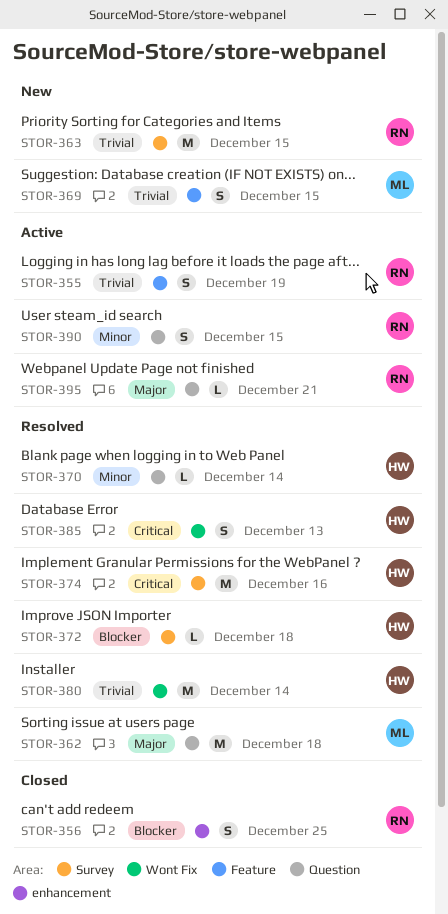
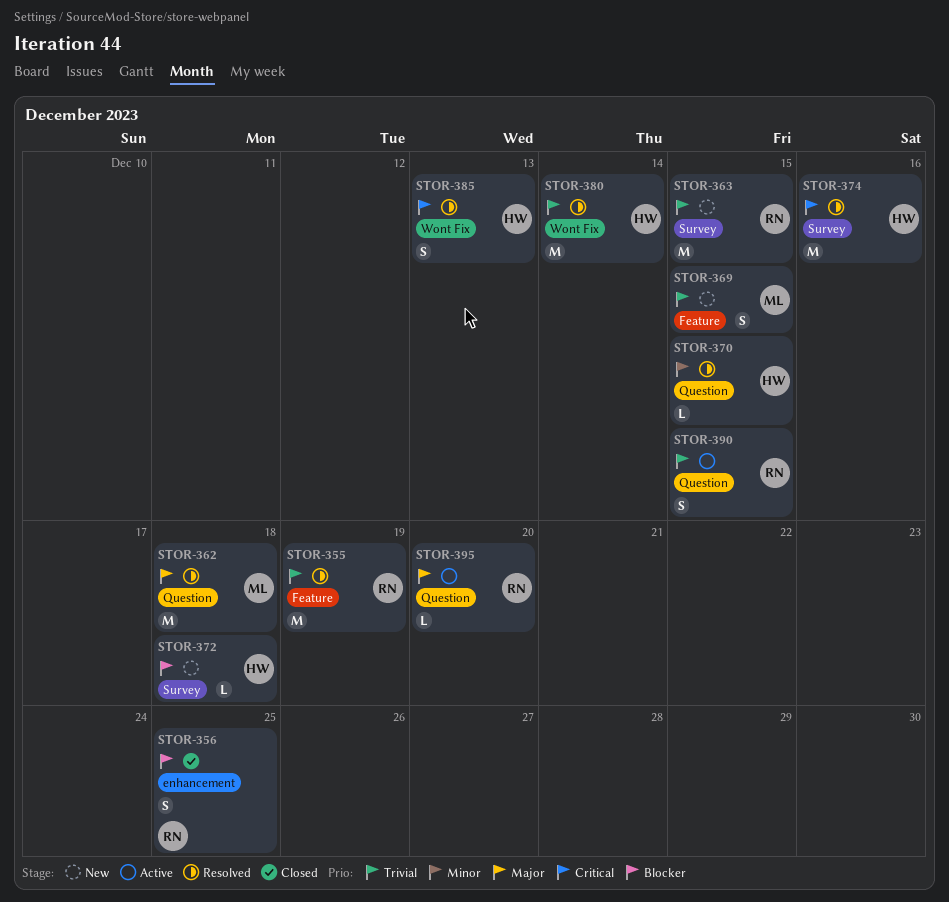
STOR-355, status: Active -> Resolved
STOR-355, estimate: S -> M
STOR-370, due: Dec 14 -> Dec 15
STOR-372, status: Resolved -> New
STOR-390, priority: Minor -> Trivial
STOR-395, due: Dec 21 -> Dec 20

